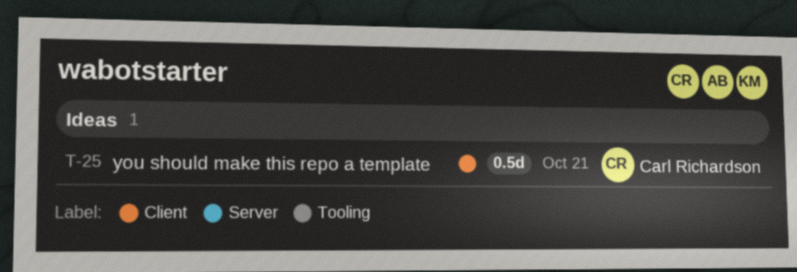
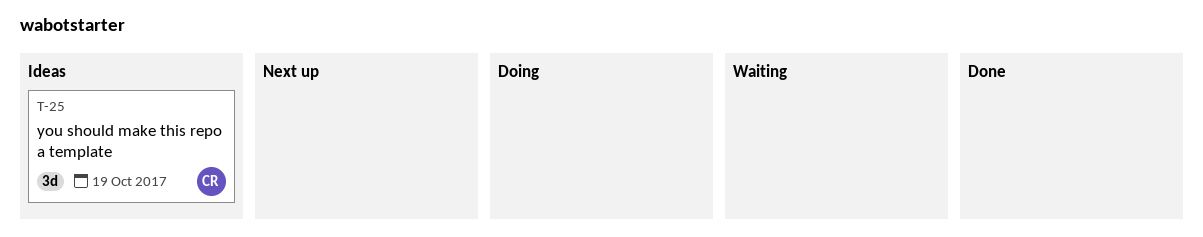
T-25, estimate: 0.5d -> 3d
T-25, due: Oct 21 -> Oct 19

